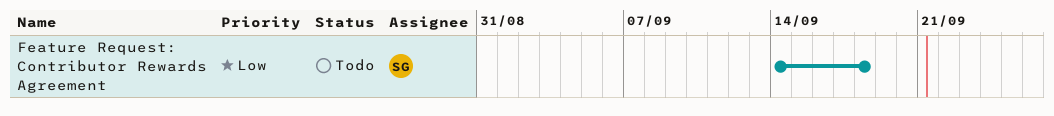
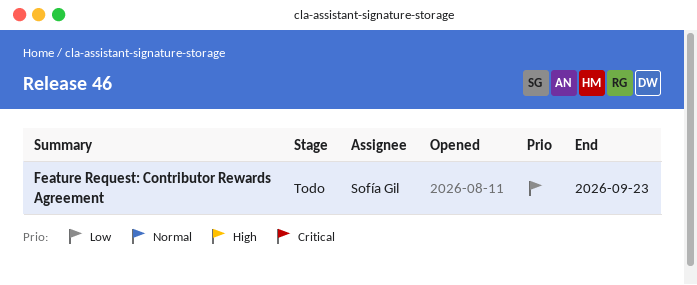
Feature Request: Contributor Rewards Agreement, due: Sep 18 -> Sep 23

